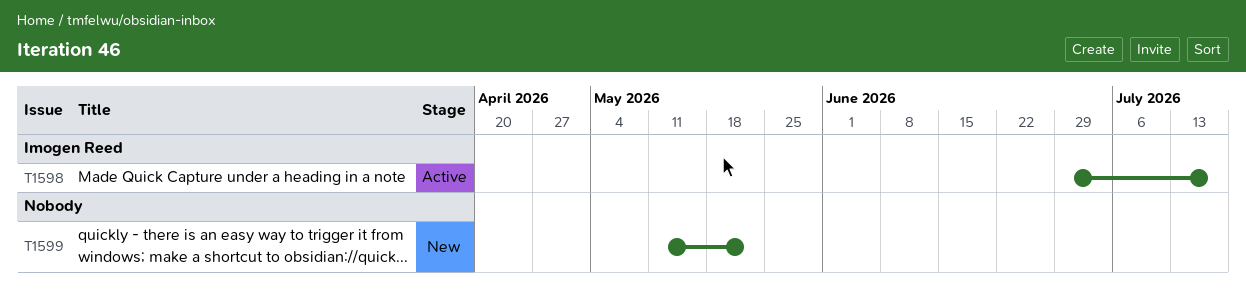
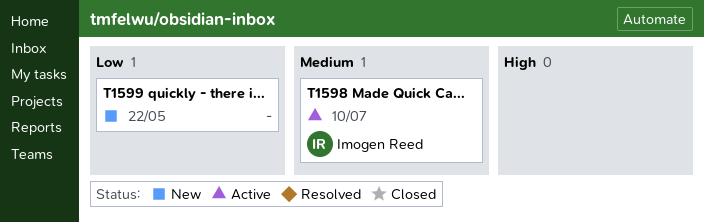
T1598, due: Jul 17 -> Jul 10

